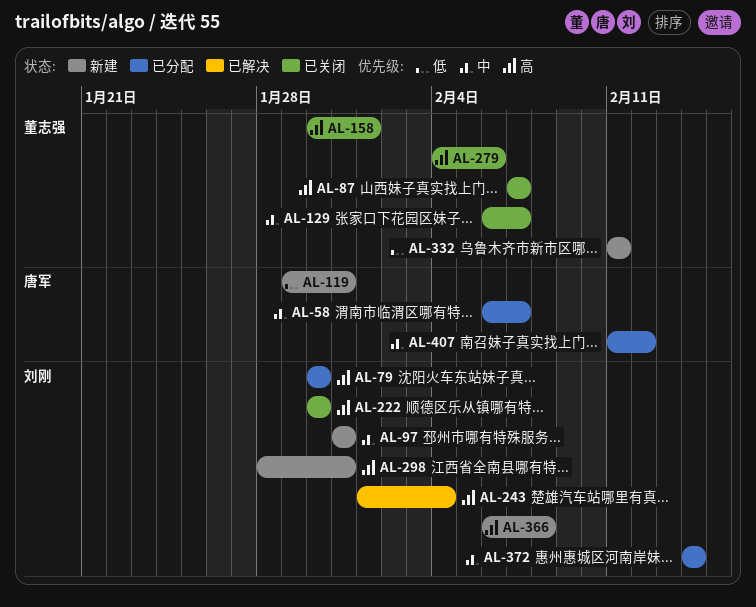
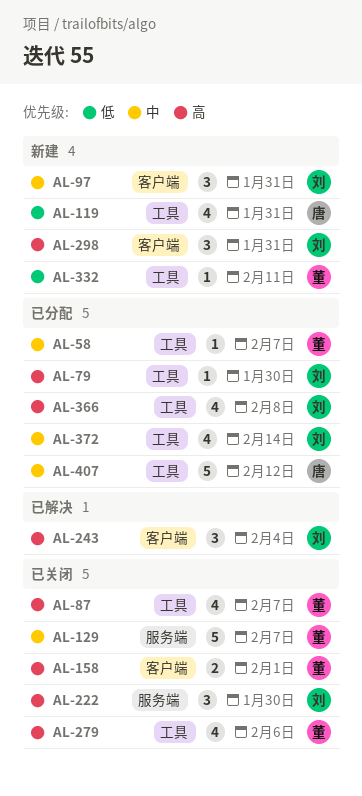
AL-58, owner: 唐军 -> 董志强
AL-366, status: 新建 -> 已分配

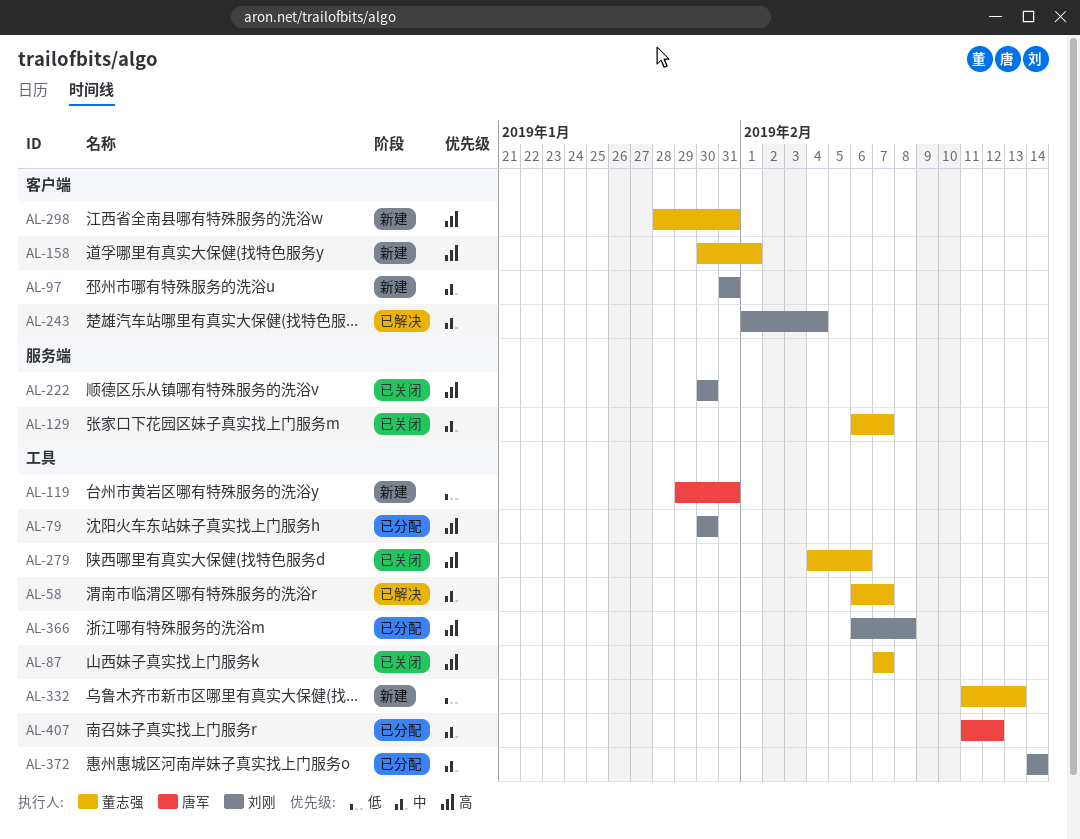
AL-58, status: 已分配 -> 已解决
AL-158, status: 已关闭 -> 新建
AL-243, priority: 高 -> 中
AL-298, owner: 刘刚 -> 董志强
AL-332, due: Feb 11 -> Feb 13

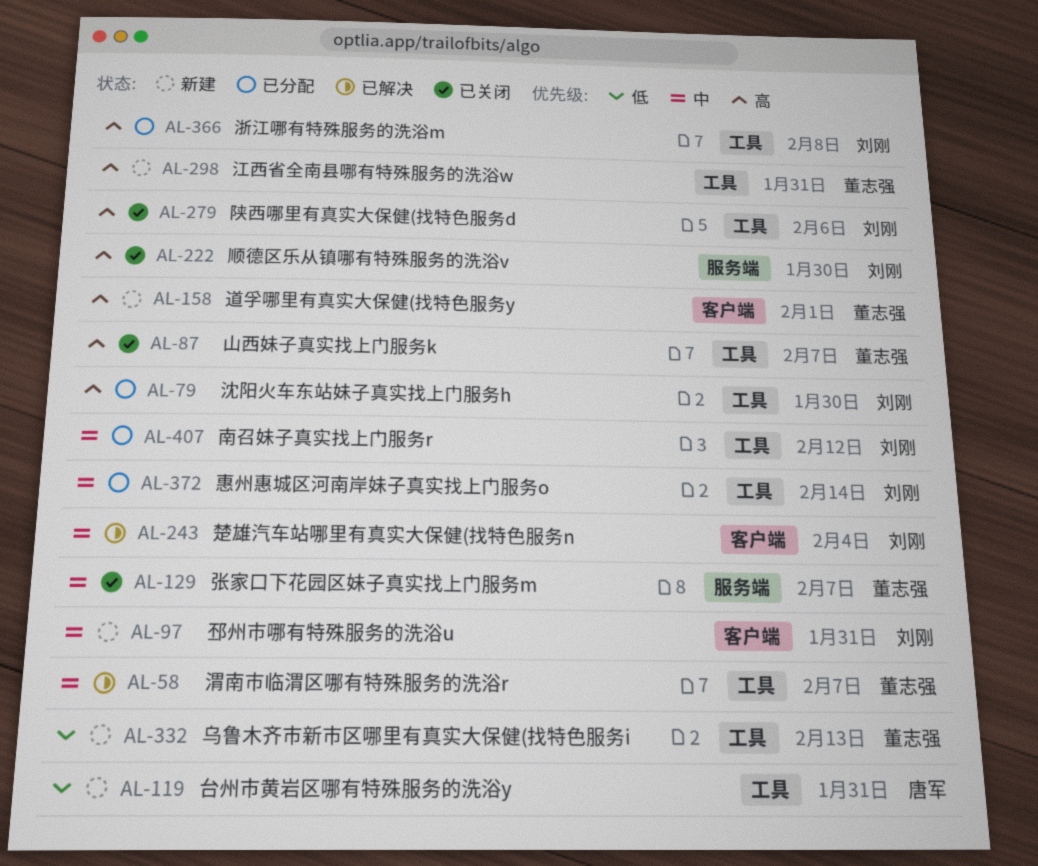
AL-279, owner: 董志强 -> 刘刚
AL-298, label: 客户端 -> 工具
AL-407, owner: 唐军 -> 刘刚

